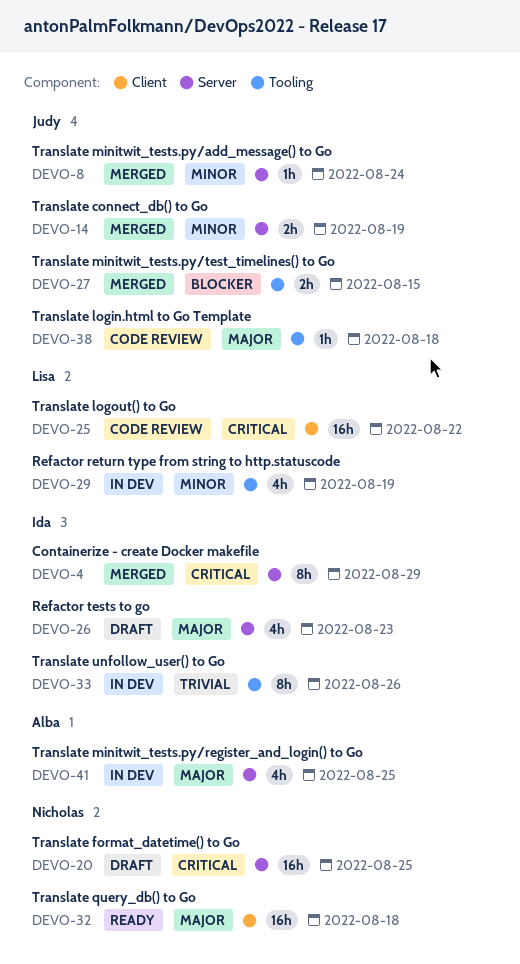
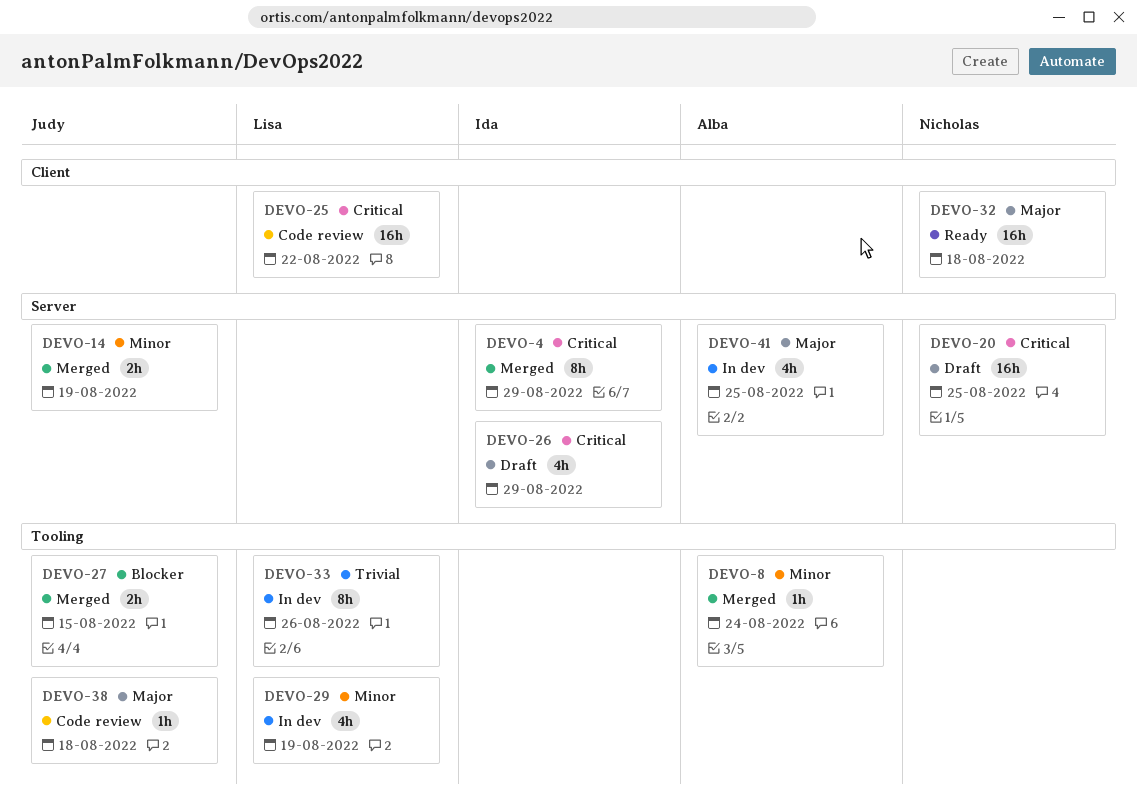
DEVO-8, owner: Judy -> Alba
DEVO-8, label: Server -> Tooling
DEVO-26, priority: Major -> Critical
DEVO-26, due: Aug 23 -> Aug 29
DEVO-33, owner: Ida -> Lisa

